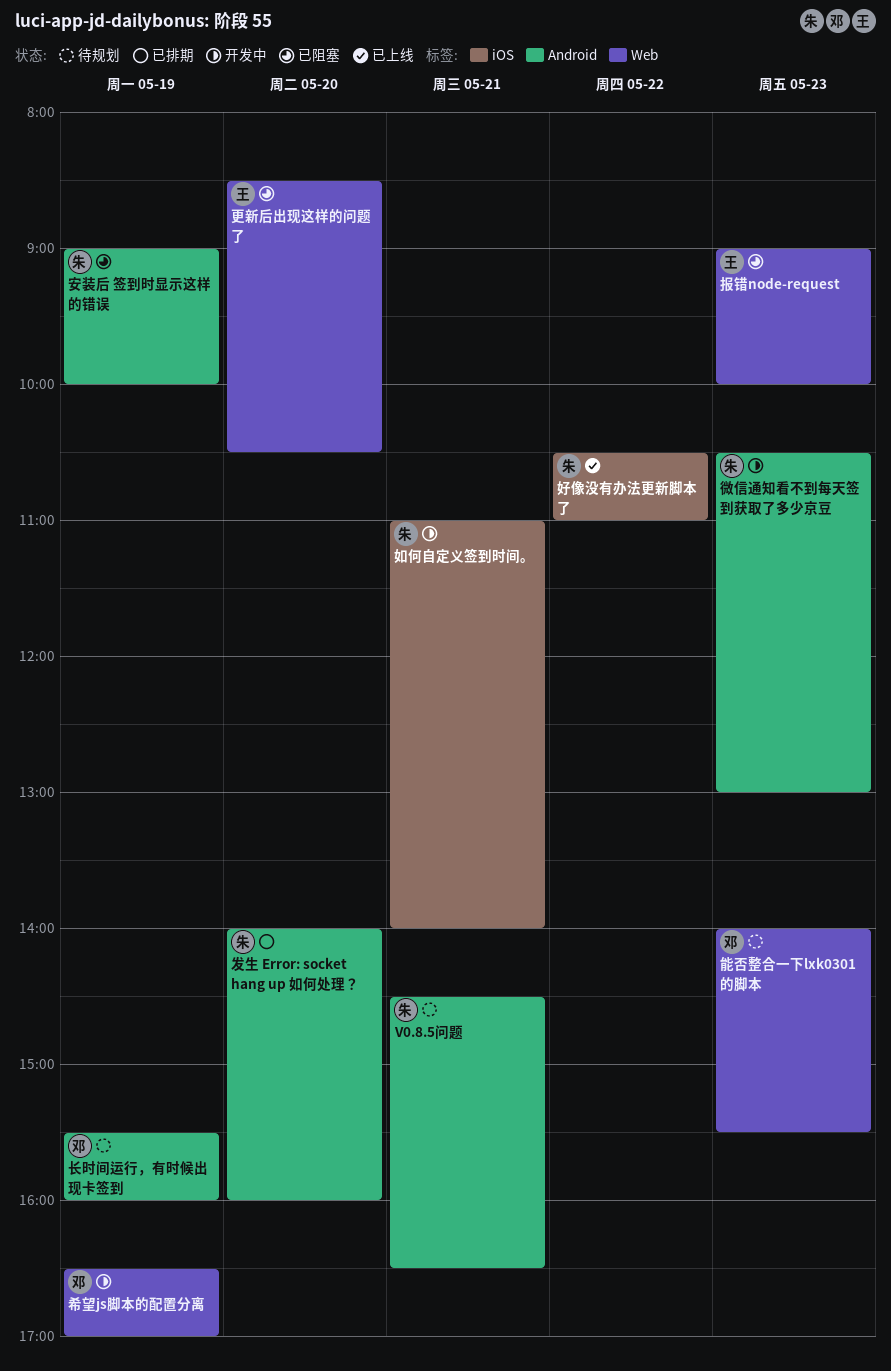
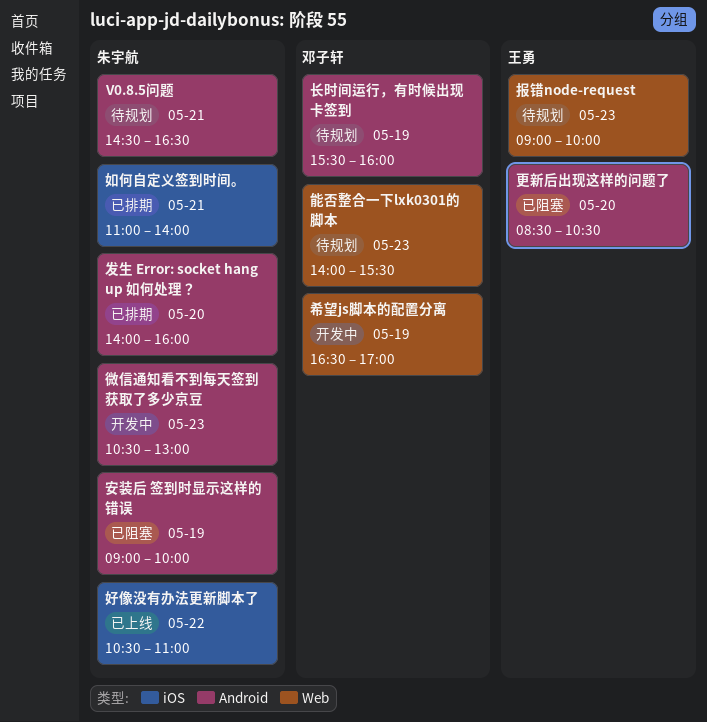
如何自定义签到时间。, status: 开发中 -> 已排期
报错node-request, status: 已阻塞 -> 待规划
更新后出现这样的问题了, label: Web -> Android

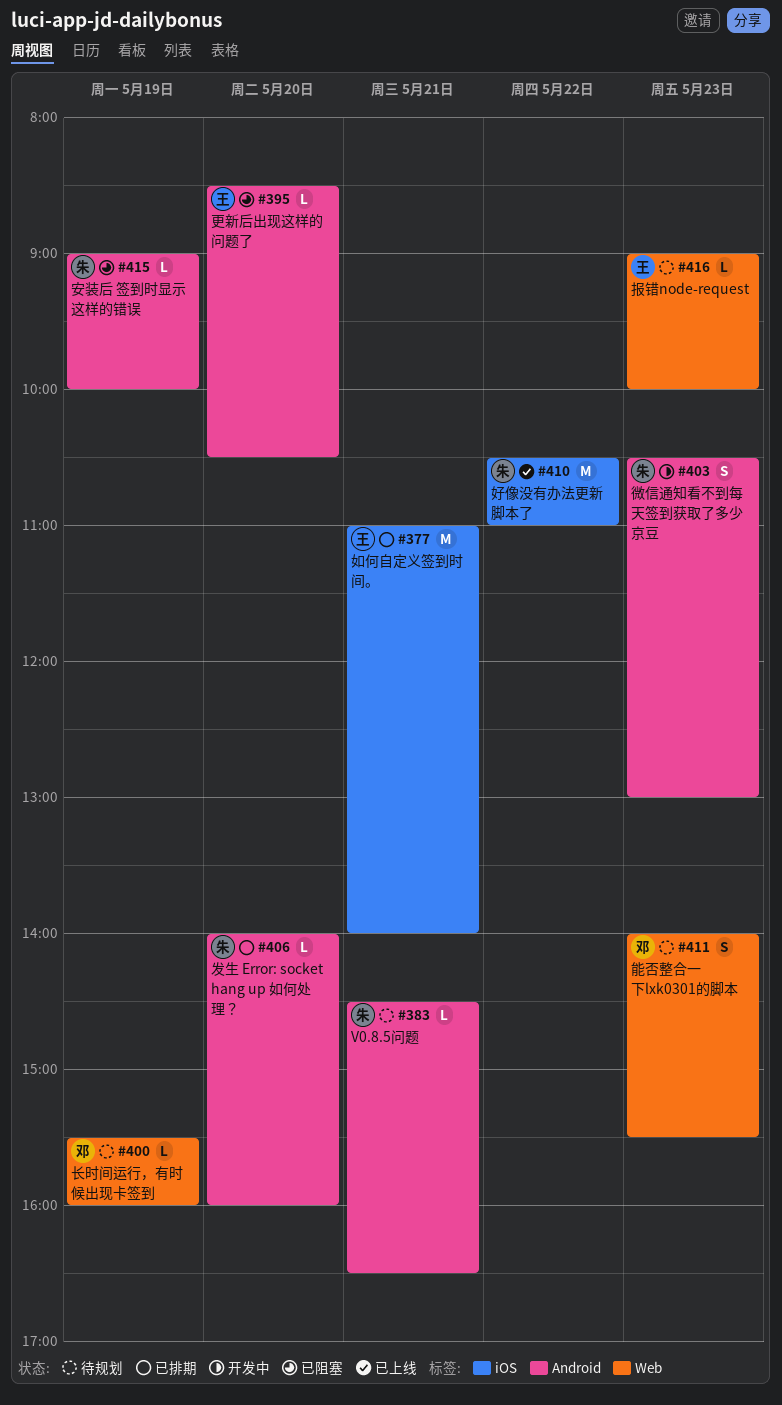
如何自定义签到时间。, owner: 朱宇航 -> 王勇
希望js脚本的配置分离: present -> none
长时间运行，有时候出现卡签到, label: Android -> Web

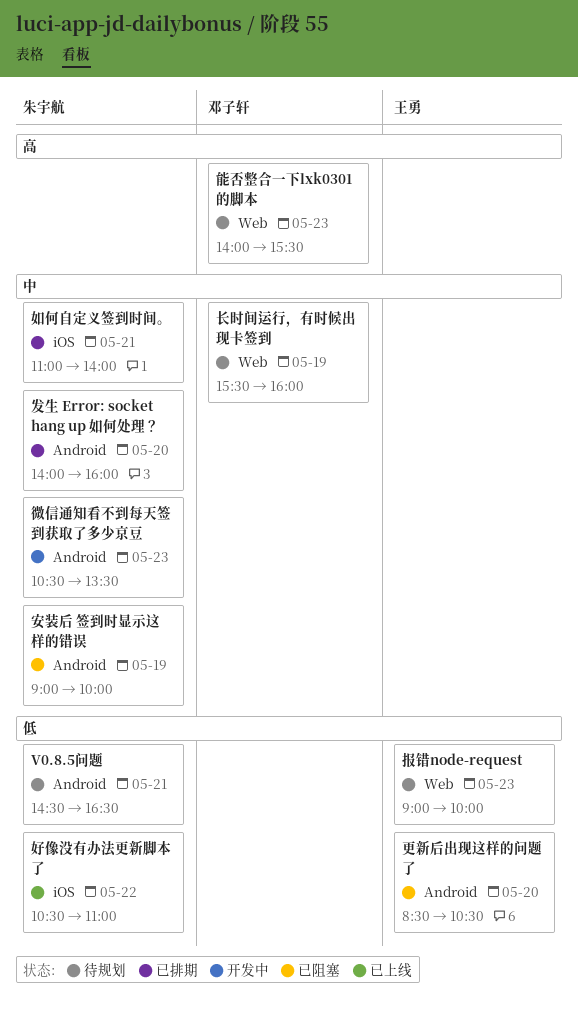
如何自定义签到时间。, owner: 王勇 -> 朱宇航
微信通知看不到每天签到获取了多少京豆, ends: 13:00 -> 13:30

